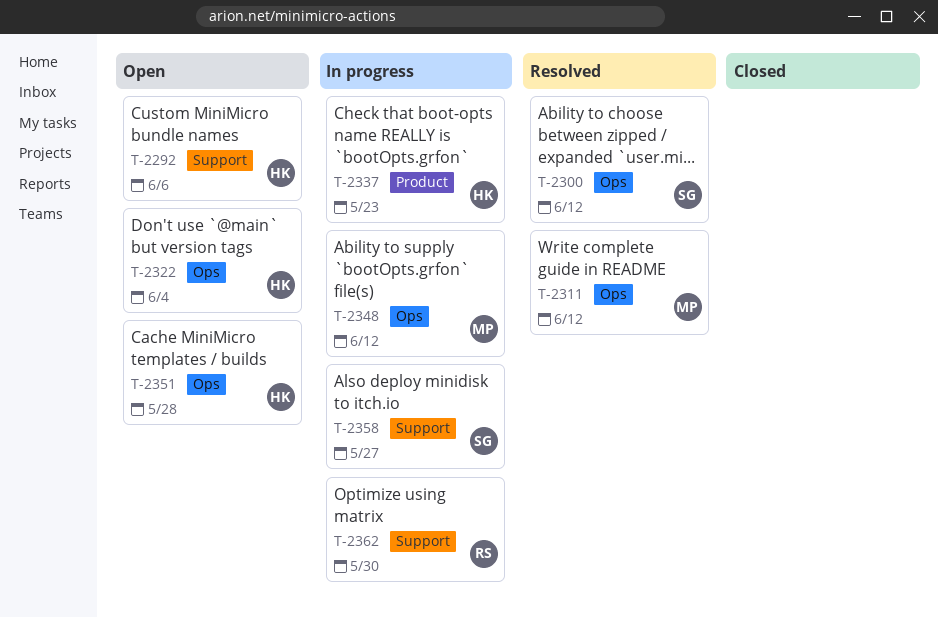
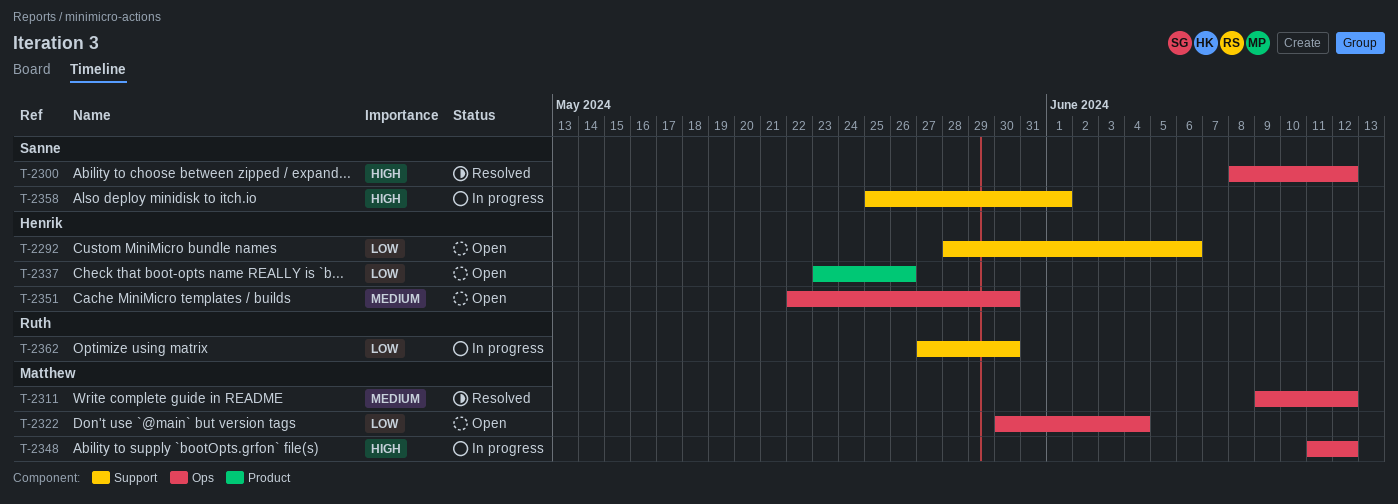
T-2322, owner: Henrik -> Matthew
T-2337, status: In progress -> Open
T-2337, due: May 23 -> May 26
T-2351, due: May 28 -> May 30
T-2358, due: May 27 -> Jun 1

